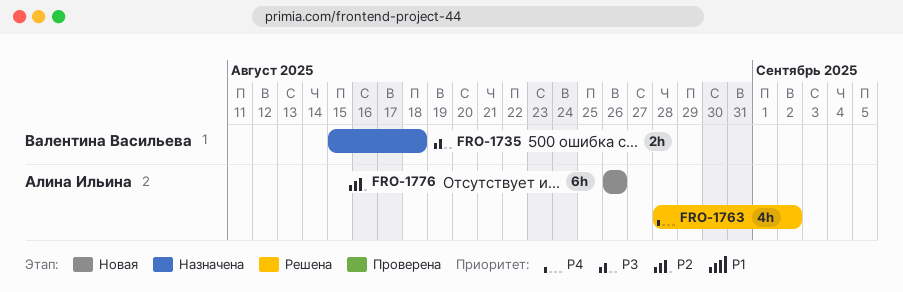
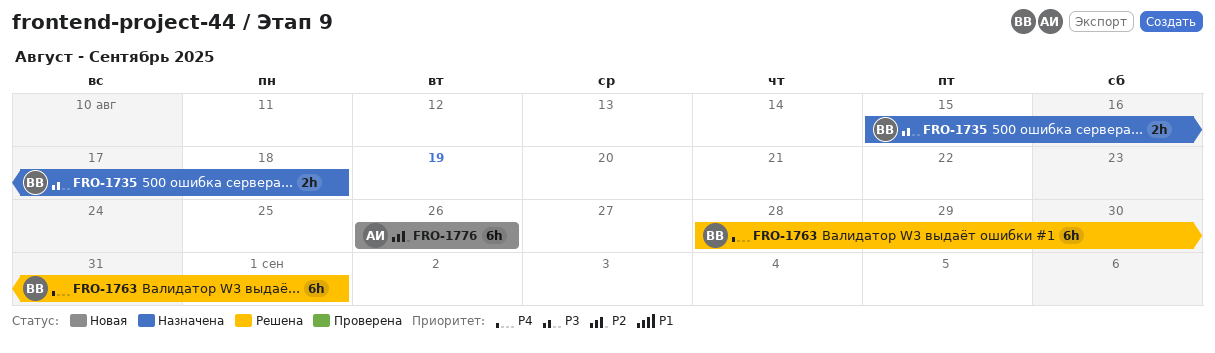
FRO-1763, owner: Алина Ильина -> Валентина Васильева
FRO-1763, estimate: 4h -> 6h
FRO-1763, due: Sep 2 -> Sep 1

